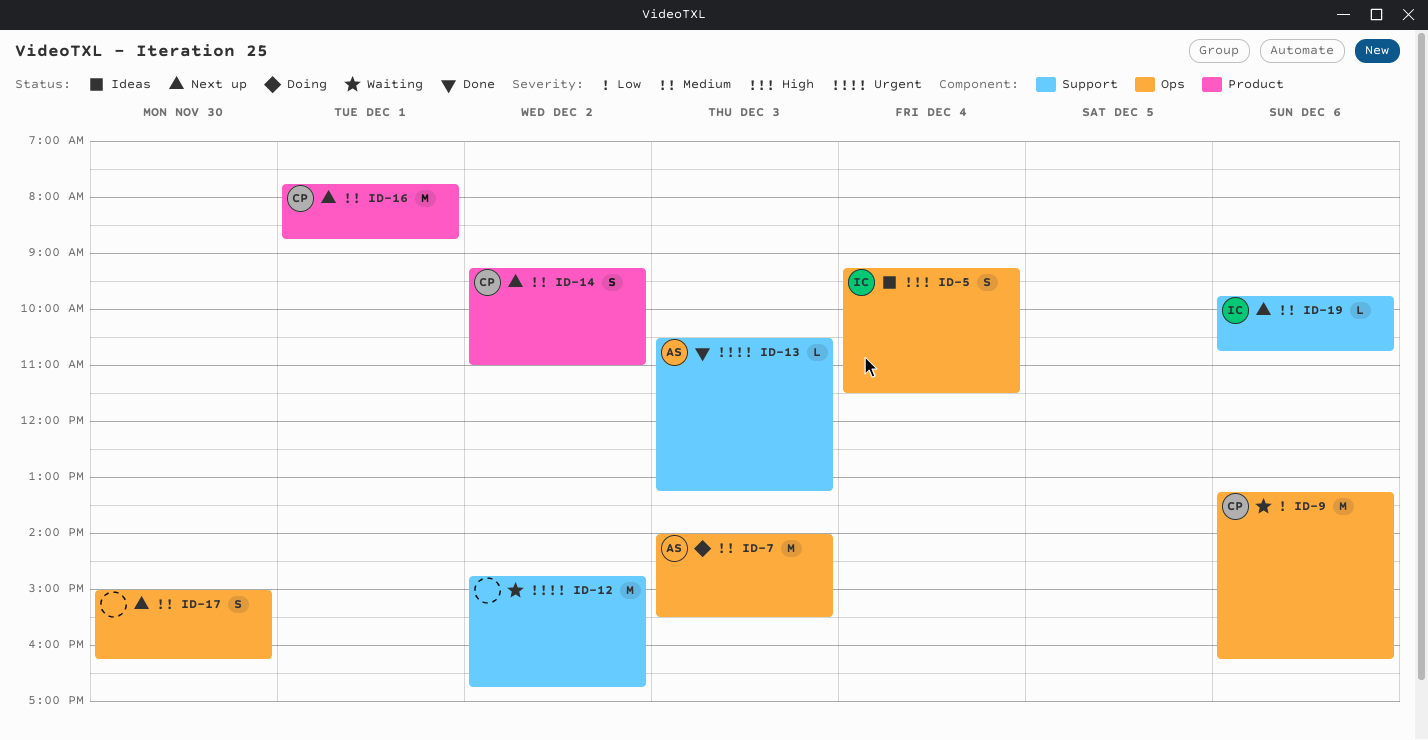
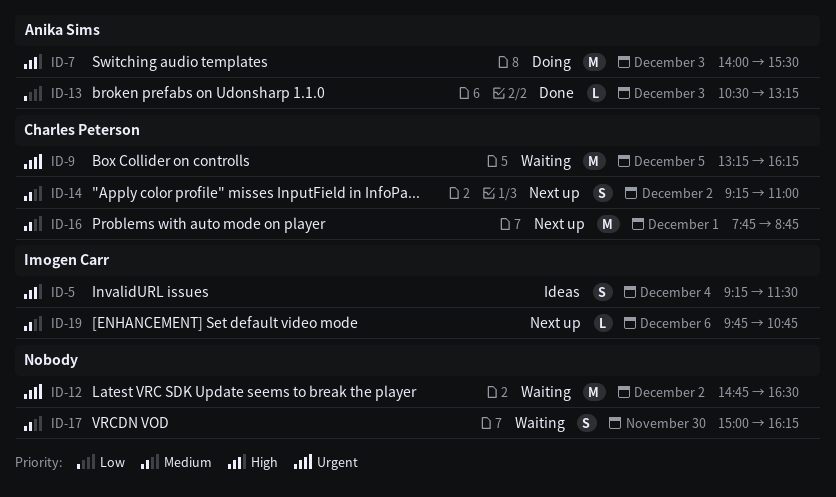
ID-7, priority: Medium -> High
ID-9, priority: Low -> Urgent
ID-9, day: Dec 6 -> Dec 5
ID-12, ends: 16:45 -> 16:30
ID-13, priority: Urgent -> Low
ID-17, status: Next up -> Waiting

